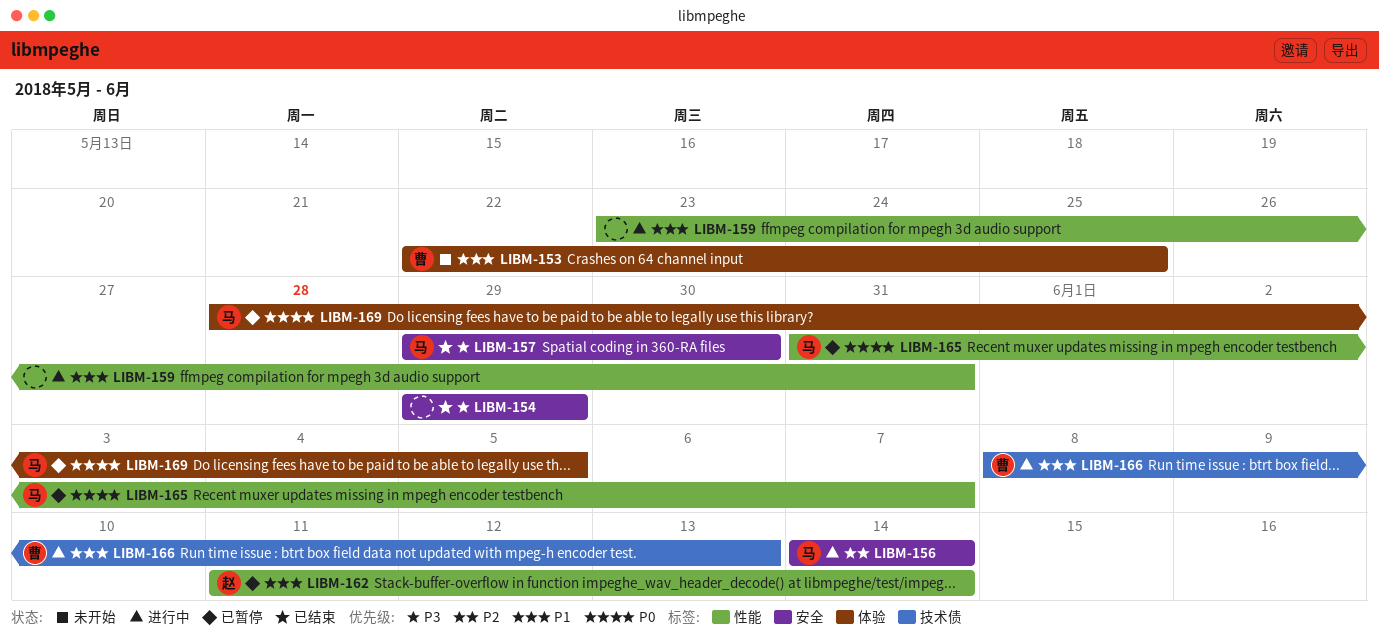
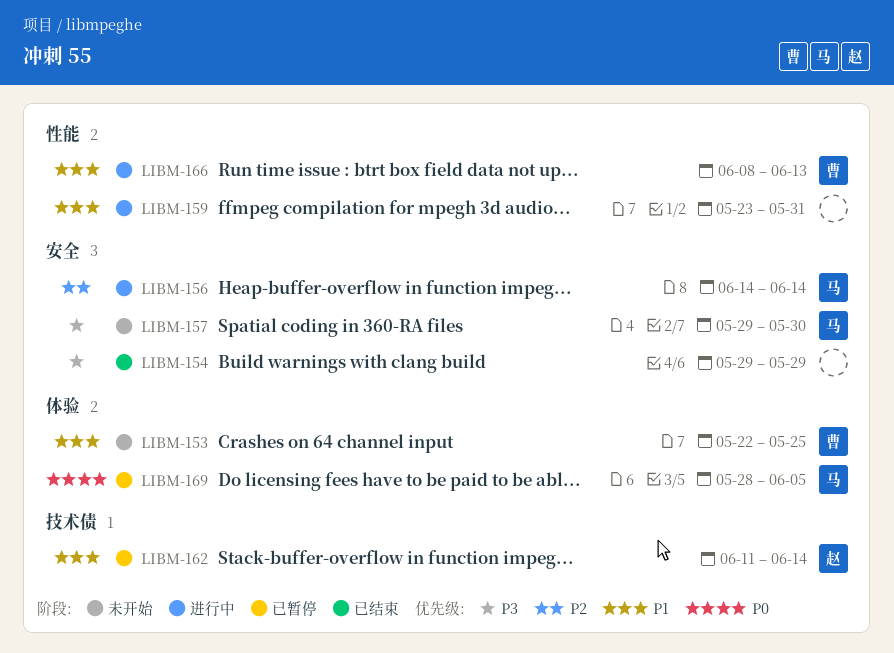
LIBM-157, status: 已结束 -> 未开始
LIBM-162, label: 性能 -> 技术债
LIBM-165: present -> none
LIBM-166, label: 技术债 -> 性能

